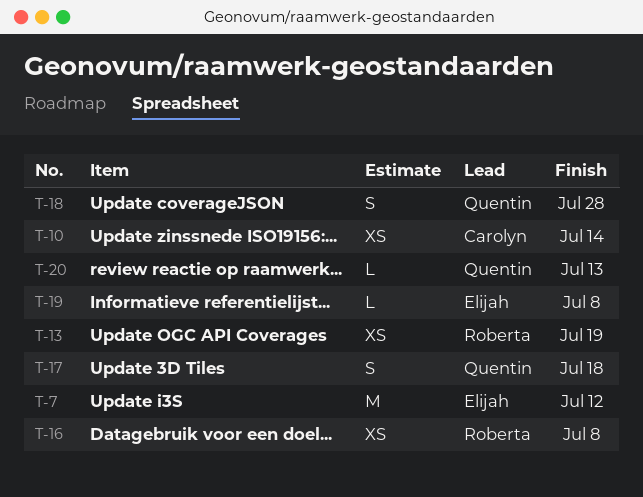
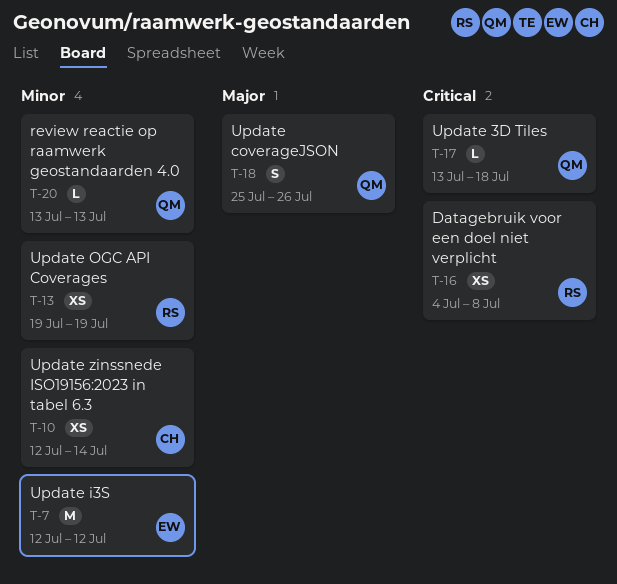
T-17, estimate: S -> L
T-18, due: Jul 28 -> Jul 26
T-19: present -> none

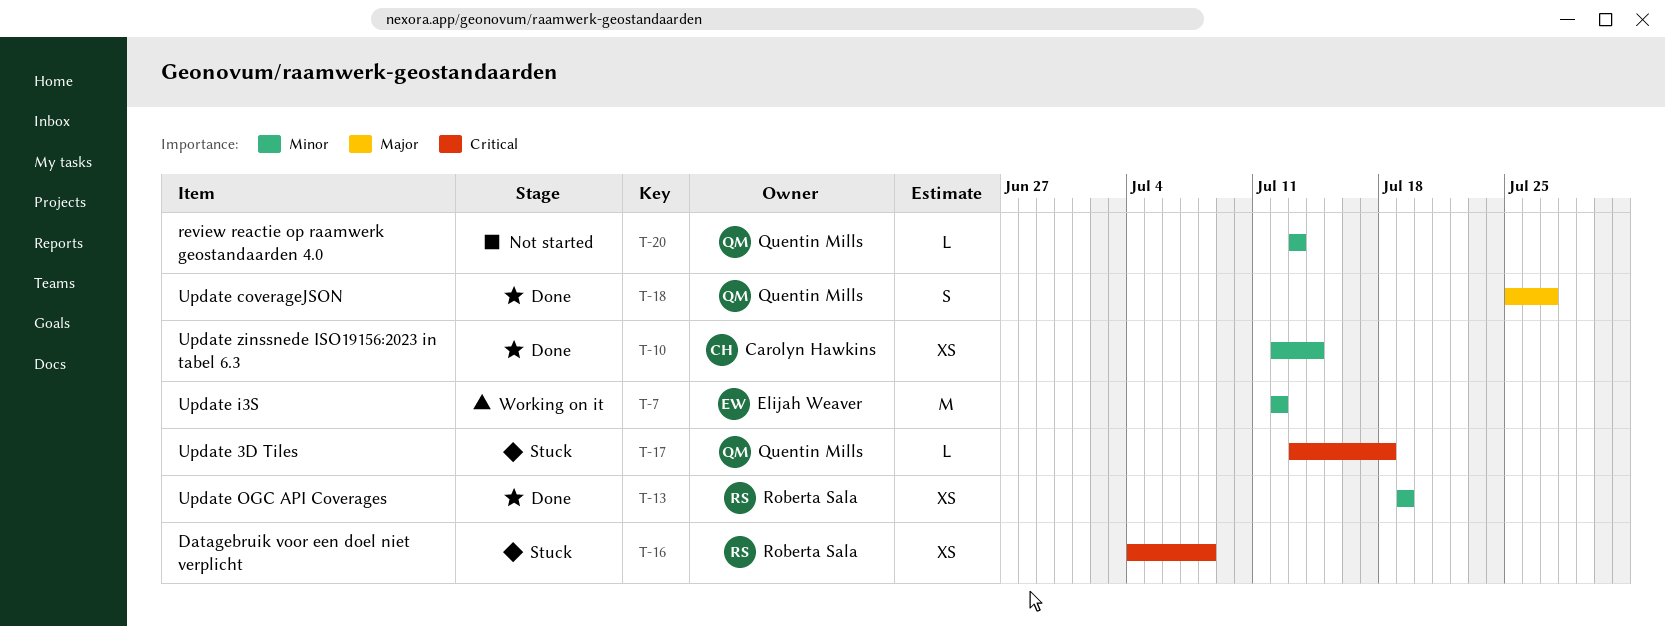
T-18, due: Jul 26 -> Jul 27

